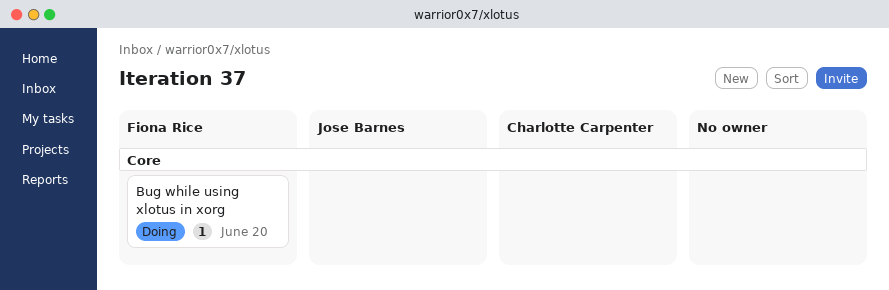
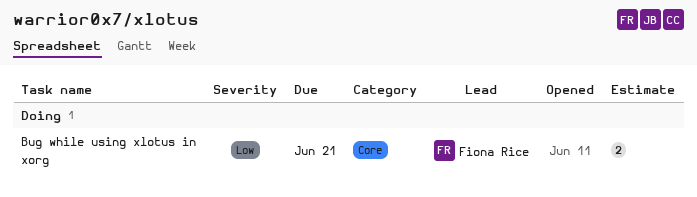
Bug while using xlotus in xorg, estimate: 1 -> 2
Bug while using xlotus in xorg, due: Jun 20 -> Jun 21

